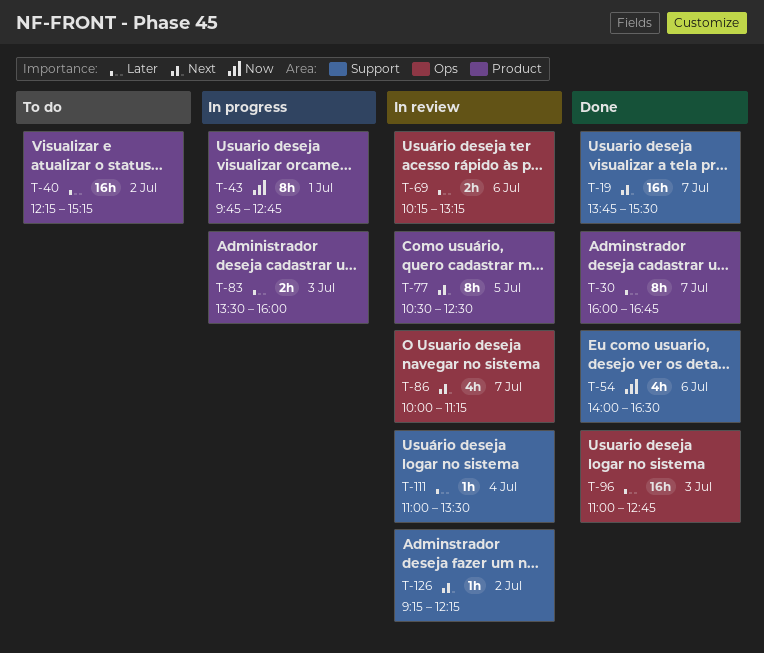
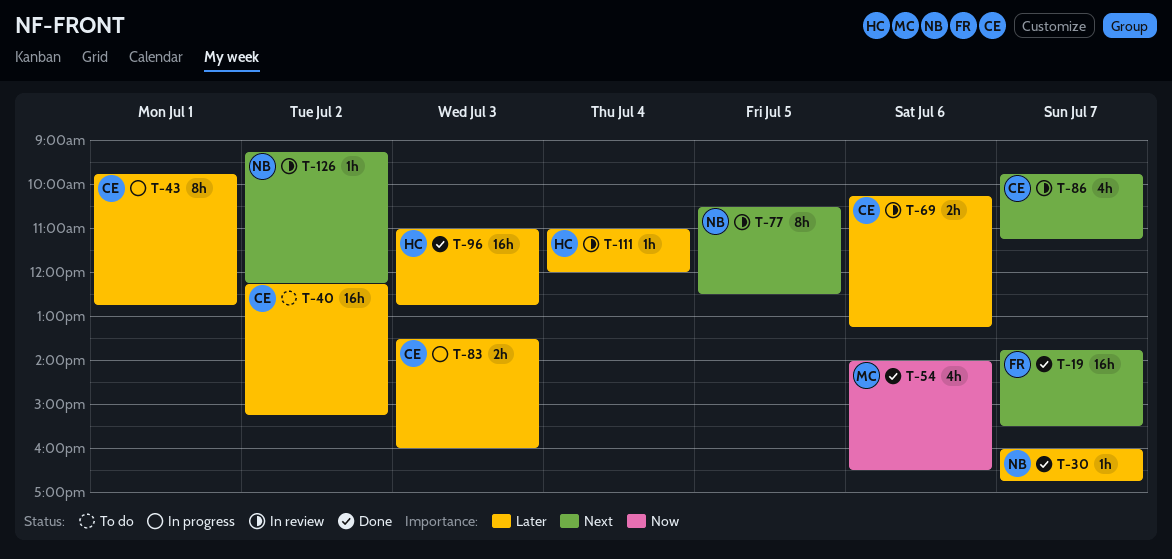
T-30, estimate: 8h -> 1h
T-43, priority: Now -> Later
T-86, begins: 10:00 -> 09:45
T-111, ends: 13:30 -> 12:00

